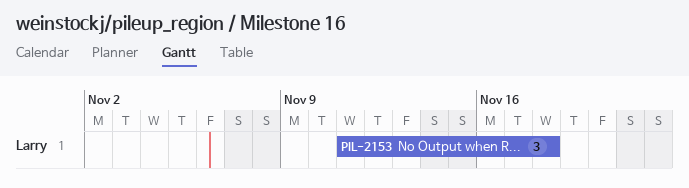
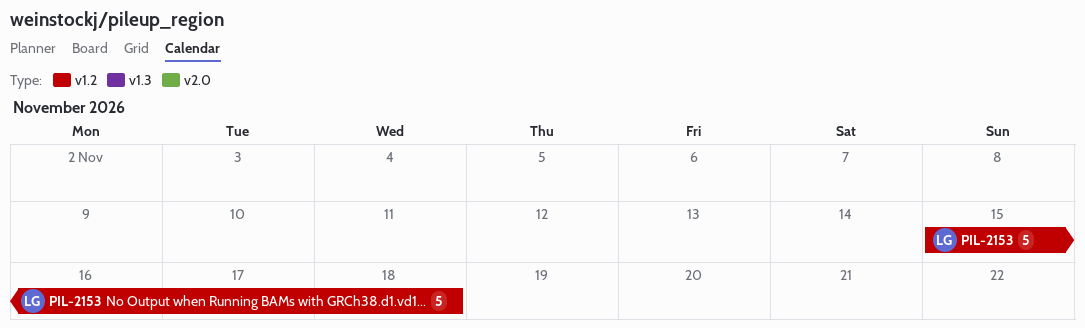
PIL-2153, estimate: 3 -> 5
PIL-2153, start: Nov 11 -> Nov 15

